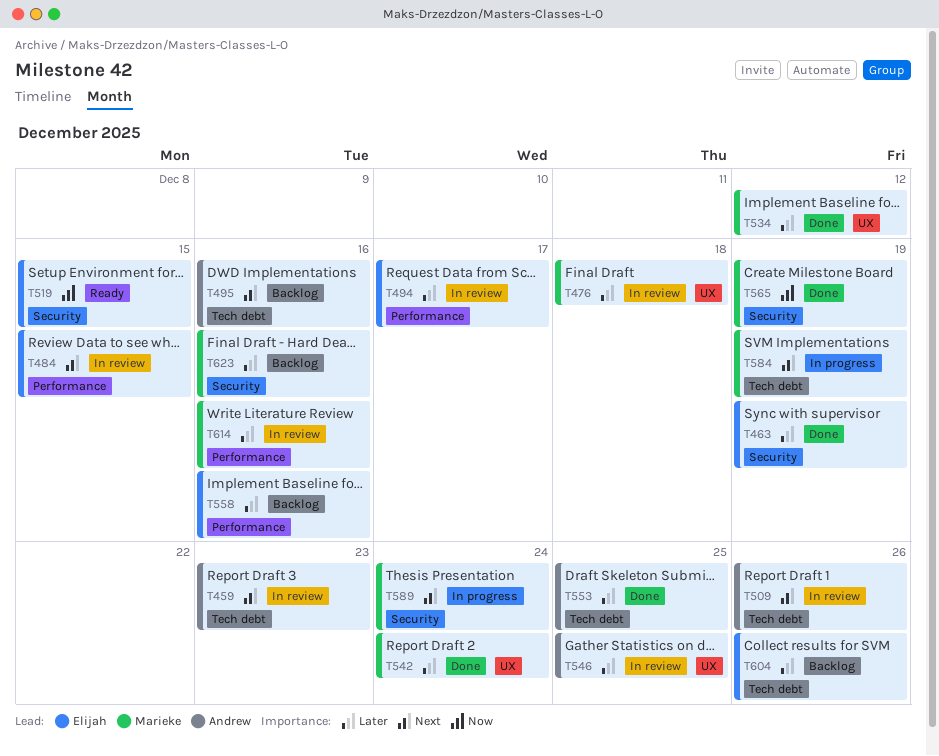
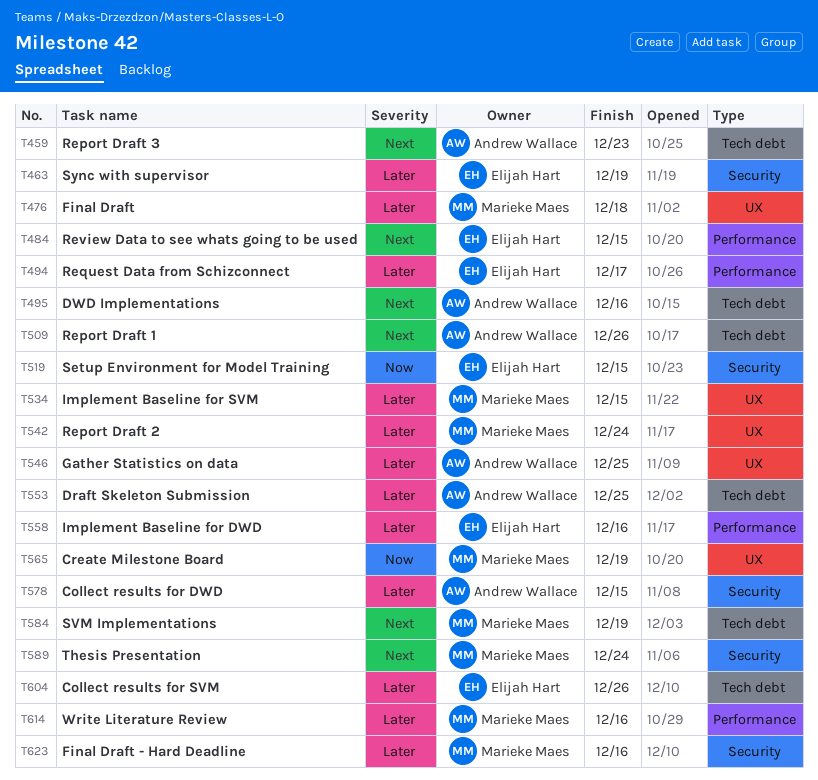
T534, due: Dec 12 -> Dec 15
T565, label: Security -> UX
T578: none -> present

